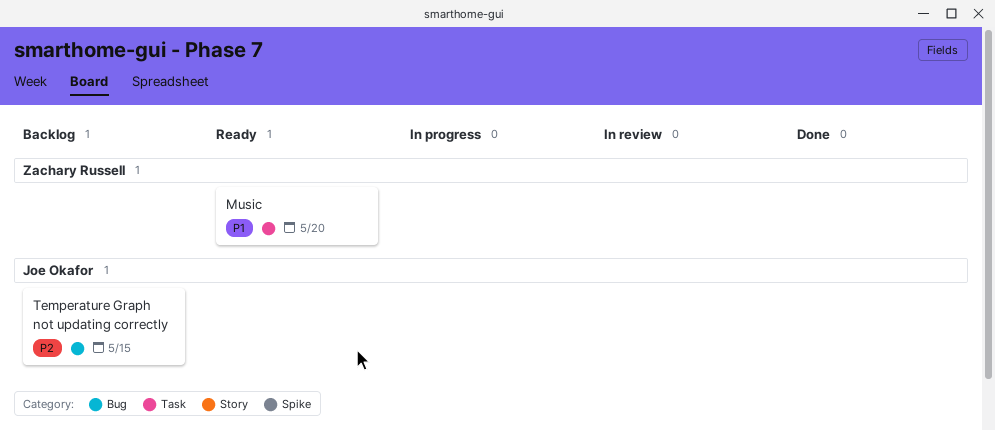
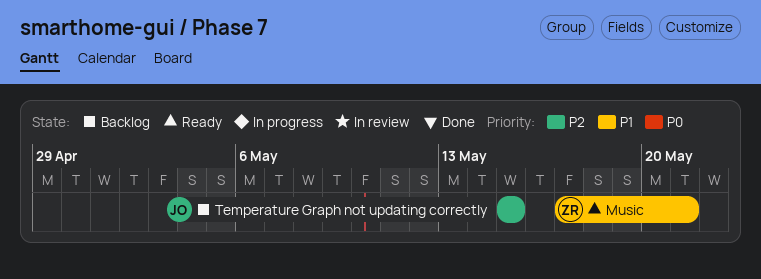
Music, due: May 20 -> May 21

